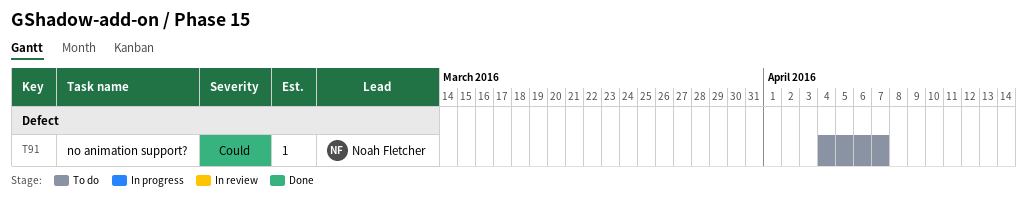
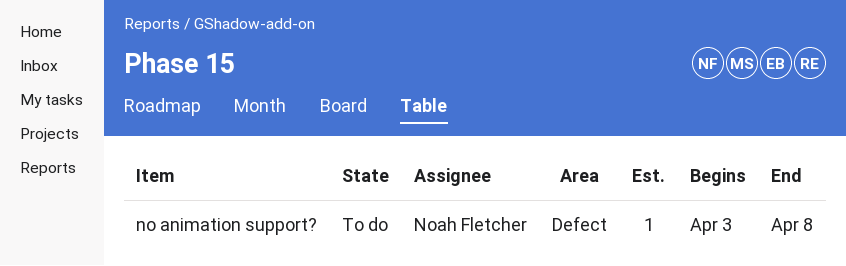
no animation support?, start: Apr 4 -> Apr 3
no animation support?, due: Apr 7 -> Apr 8

